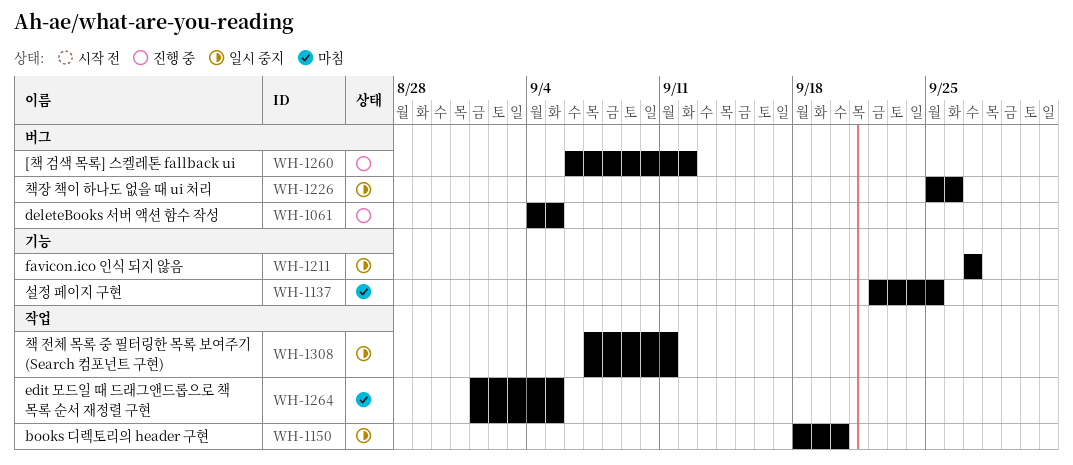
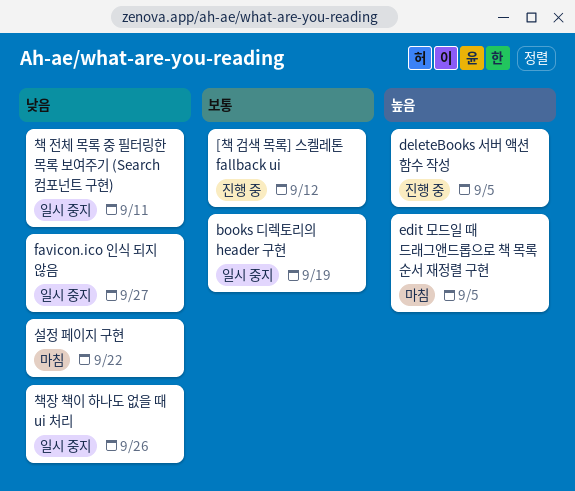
books 디렉토리의 header 구현, due: Sep 20 -> Sep 19
설정 페이지 구현, due: Sep 25 -> Sep 22

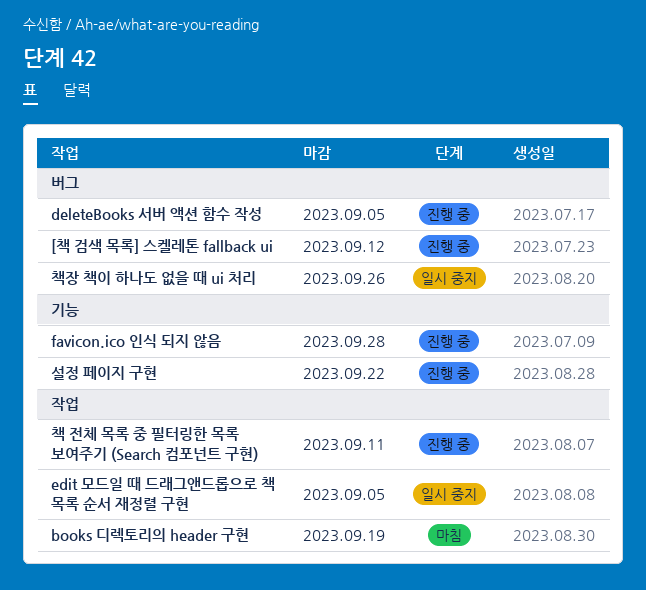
books 디렉토리의 header 구현, status: 일시 중지 -> 마침
edit 모드일 때 드래그앤드롭으로 책 목록 순서 재정렬 구현, status: 마침 -> 일시 중지
favicon.ico 인식 되지 않음, status: 일시 중지 -> 진행 중
favicon.ico 인식 되지 않음, due: Sep 27 -> Sep 28
설정 페이지 구현, status: 마침 -> 진행 중
책 전체 목록 중 필터링한 목록 보여주기 (Search 컴포넌트 구현), status: 일시 중지 -> 진행 중

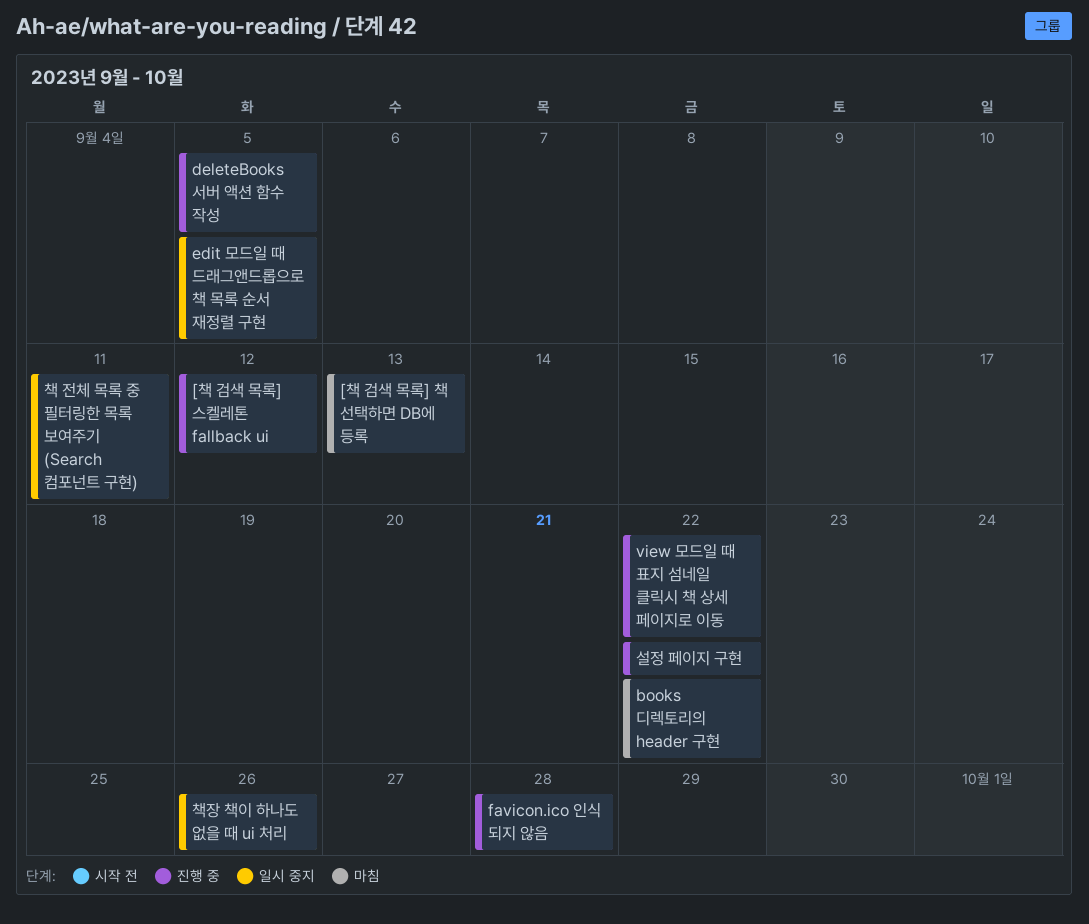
[책 검색 목록] 책 선택하면 DB에 등록: none -> present
books 디렉토리의 header 구현, due: Sep 19 -> Sep 22
view 모드일 때 표지 섬네일 클릭시 책 상세 페이지로 이동: none -> present
책 전체 목록 중 필터링한 목록 보여주기 (Search 컴포넌트 구현), status: 진행 중 -> 일시 중지

